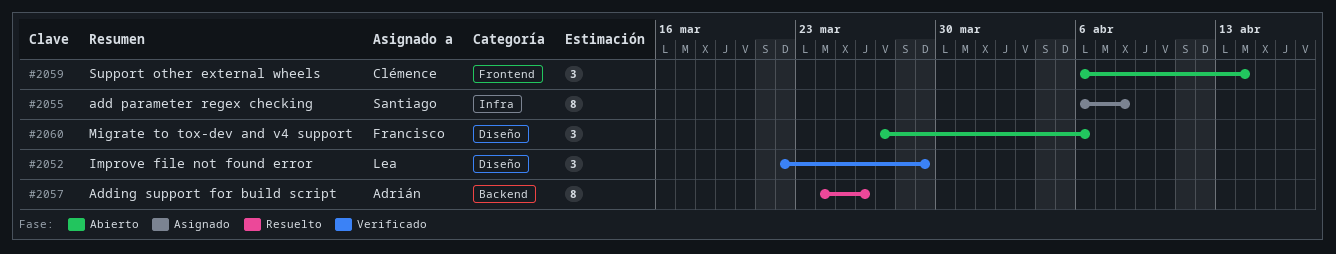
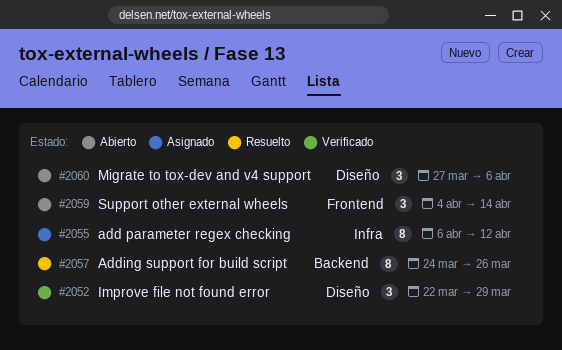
#2055, due: Apr 8 -> Apr 12
#2059, start: Apr 6 -> Apr 4

